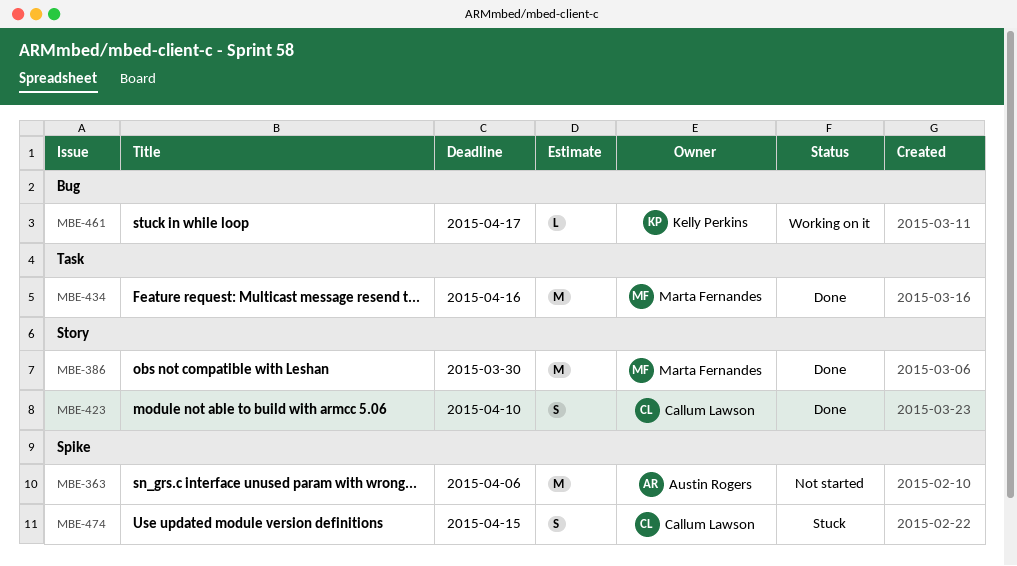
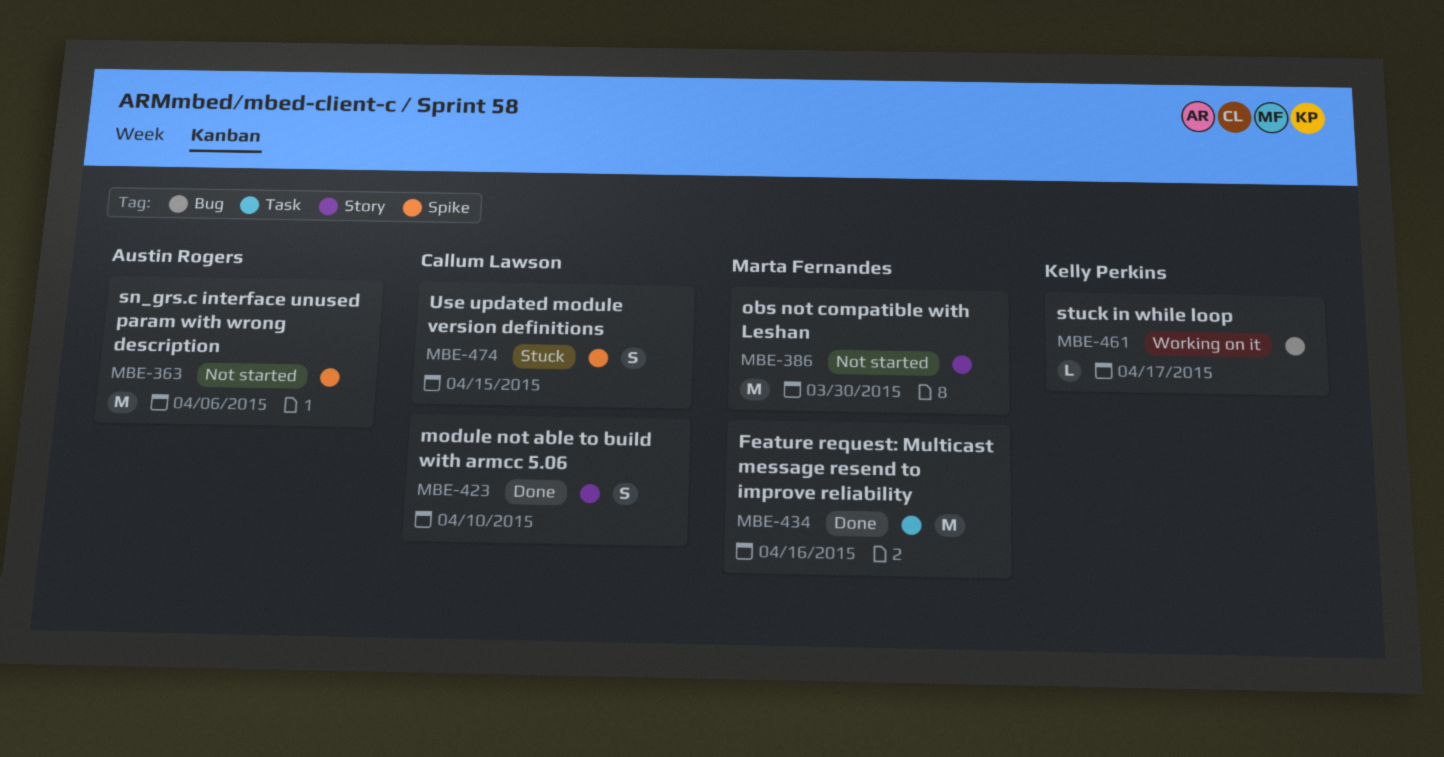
MBE-386, status: Done -> Not started

